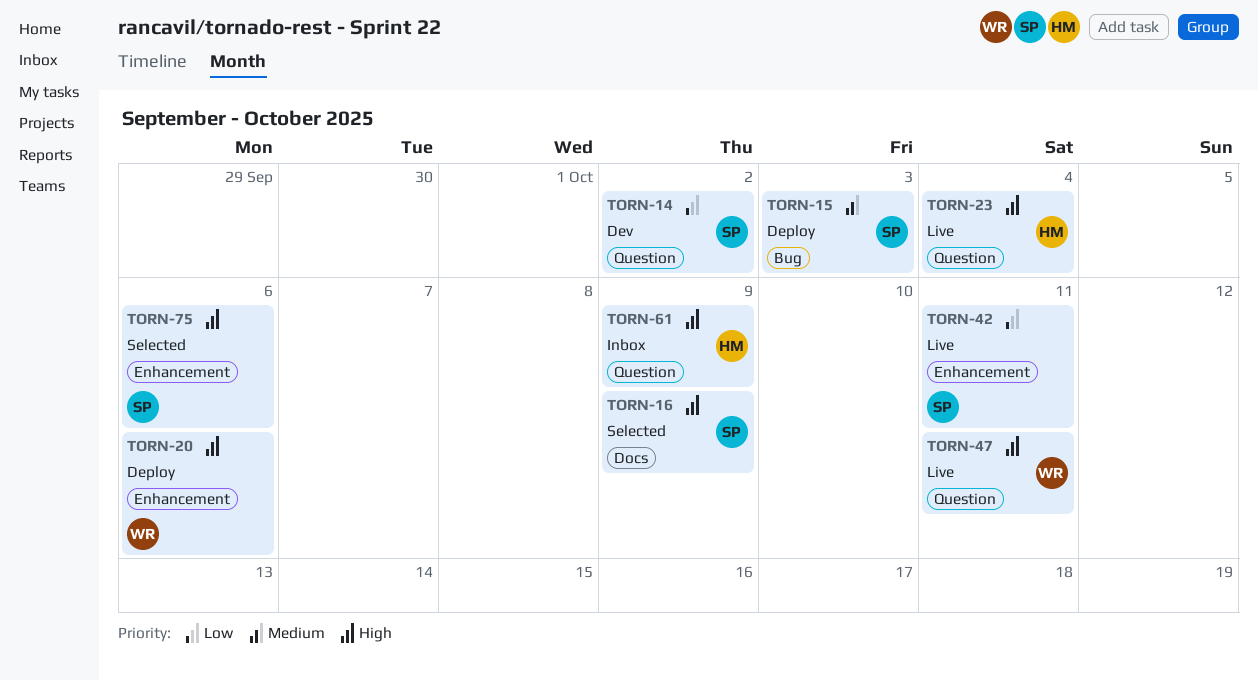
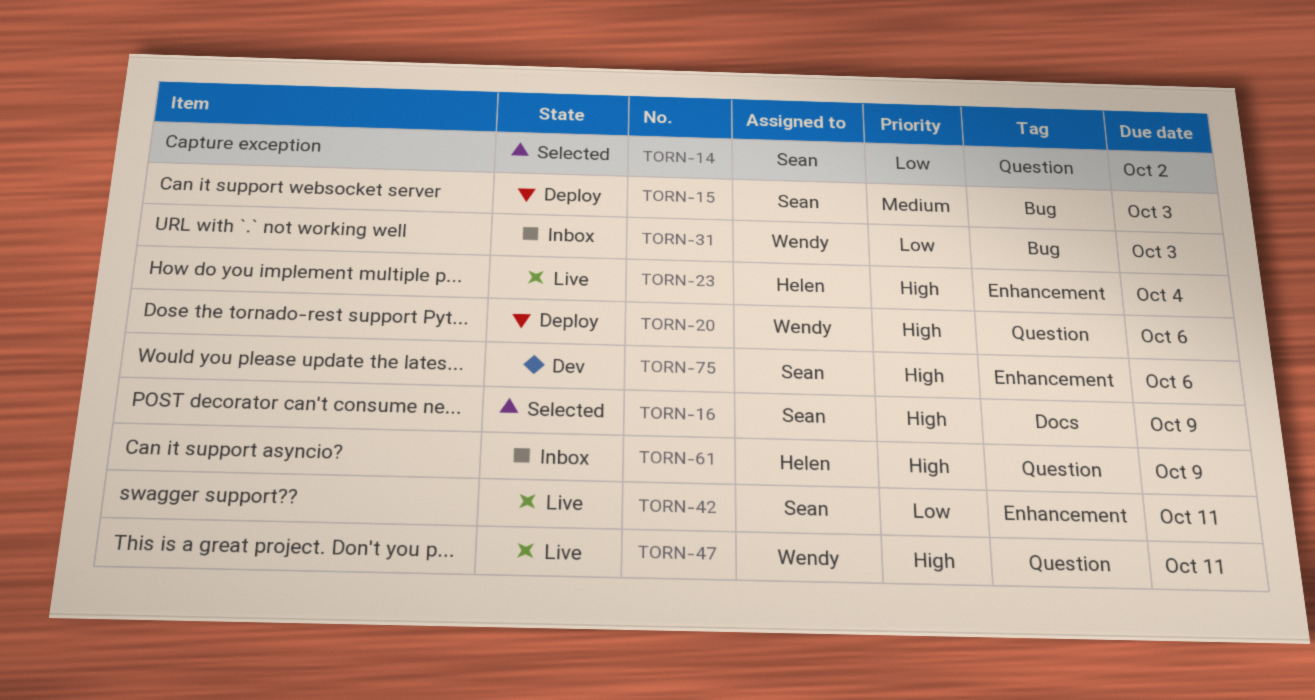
TORN-14, status: Dev -> Selected
TORN-20, label: Enhancement -> Question
TORN-23, label: Question -> Enhancement
TORN-31: none -> present
TORN-75, status: Selected -> Dev

